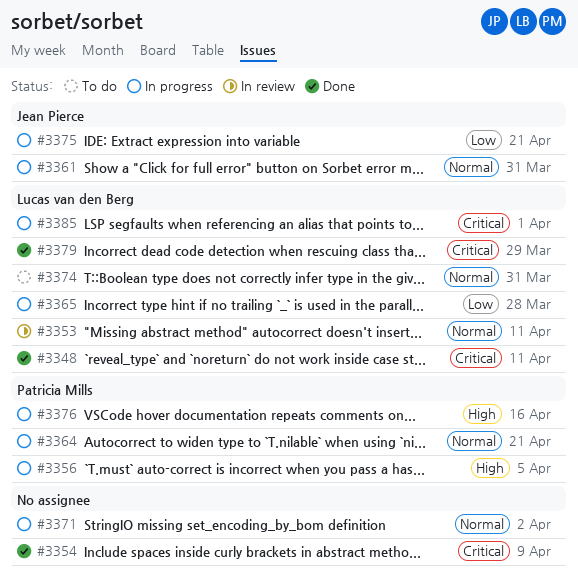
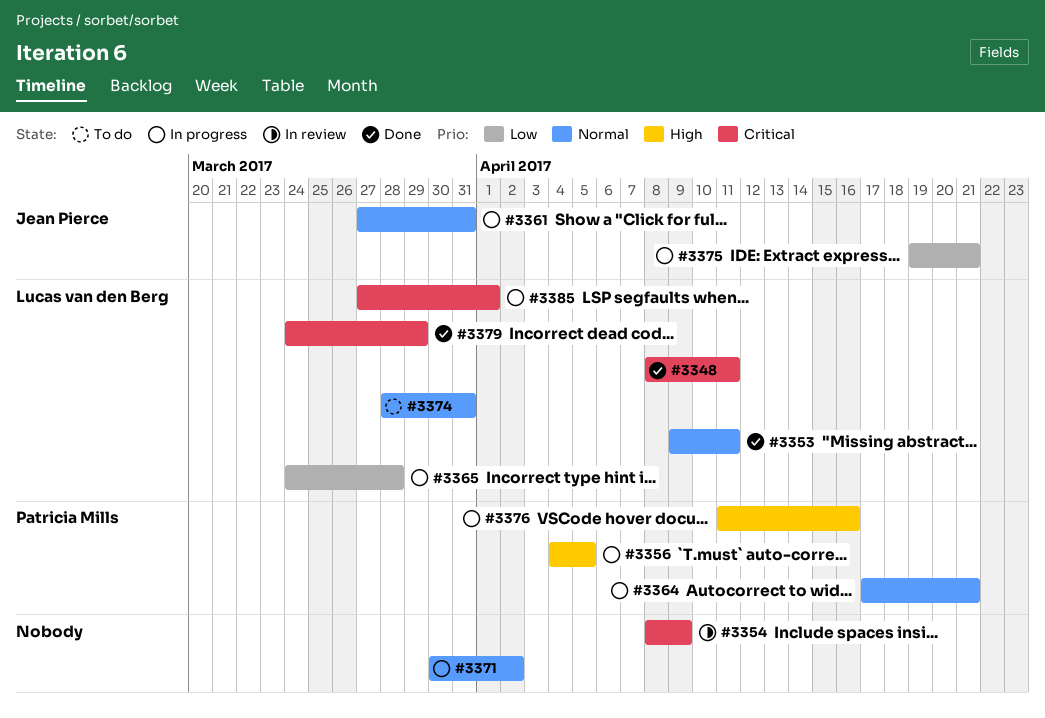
#3353, status: In review -> Done
#3354, status: Done -> In review

